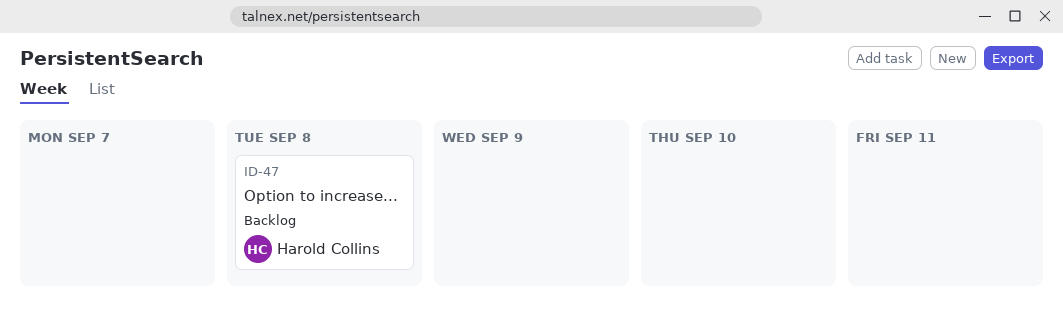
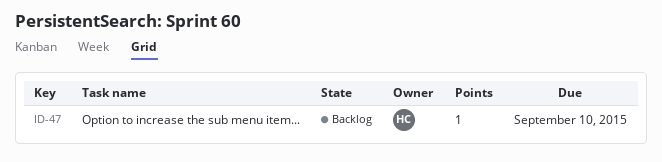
ID-47, due: Sep 8 -> Sep 10

